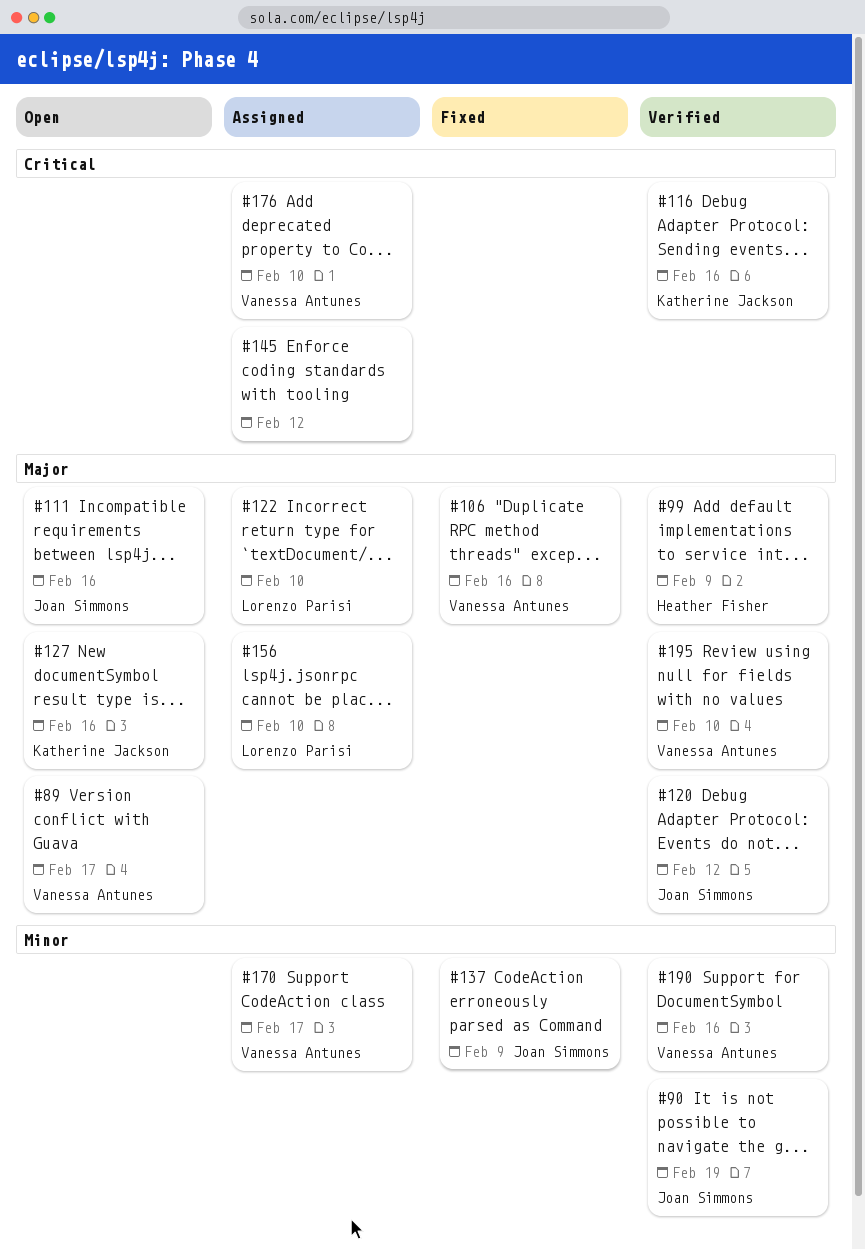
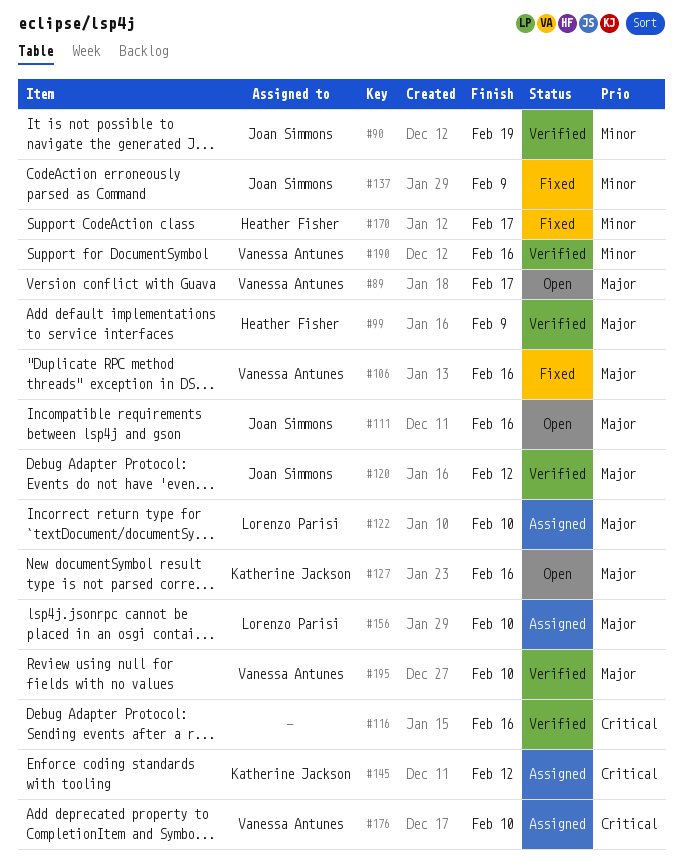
#116, owner: Katherine Jackson -> none
#145, owner: none -> Katherine Jackson
#170, status: Assigned -> Fixed
#170, owner: Vanessa Antunes -> Heather Fisher

